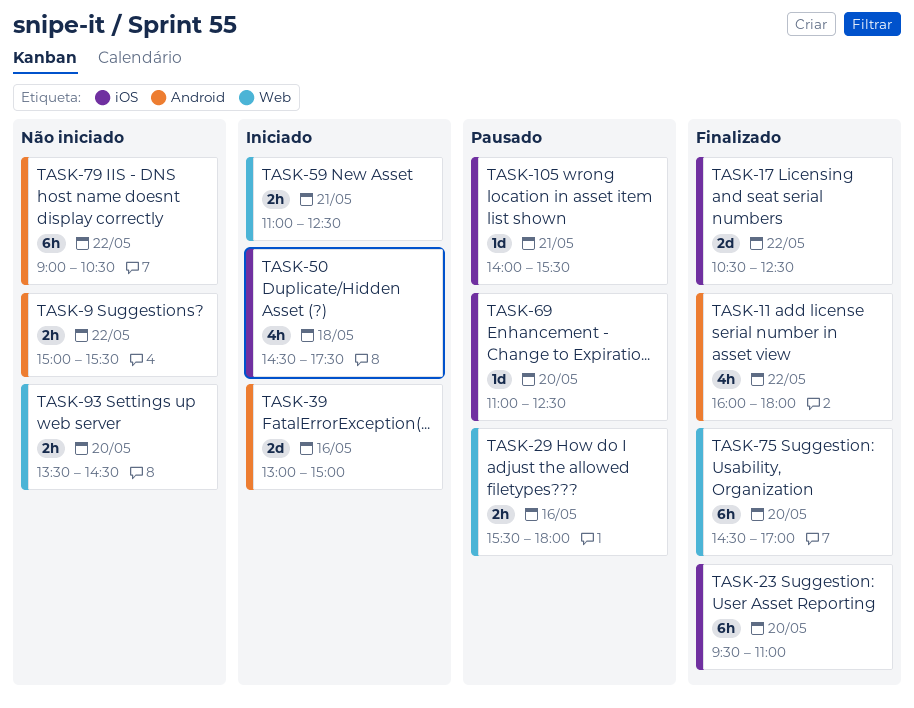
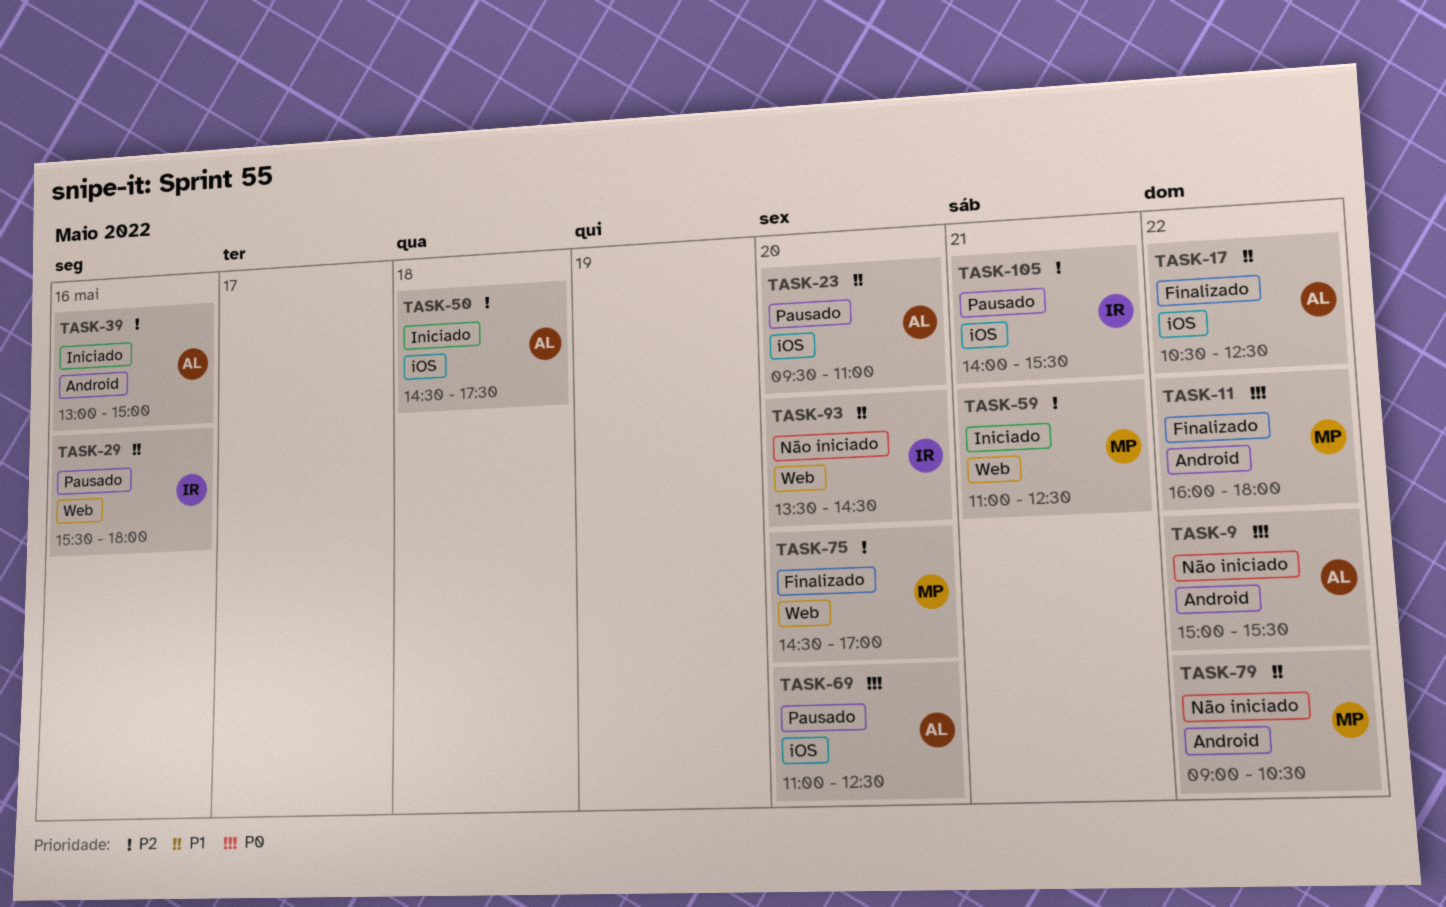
TASK-23, status: Finalizado -> Pausado

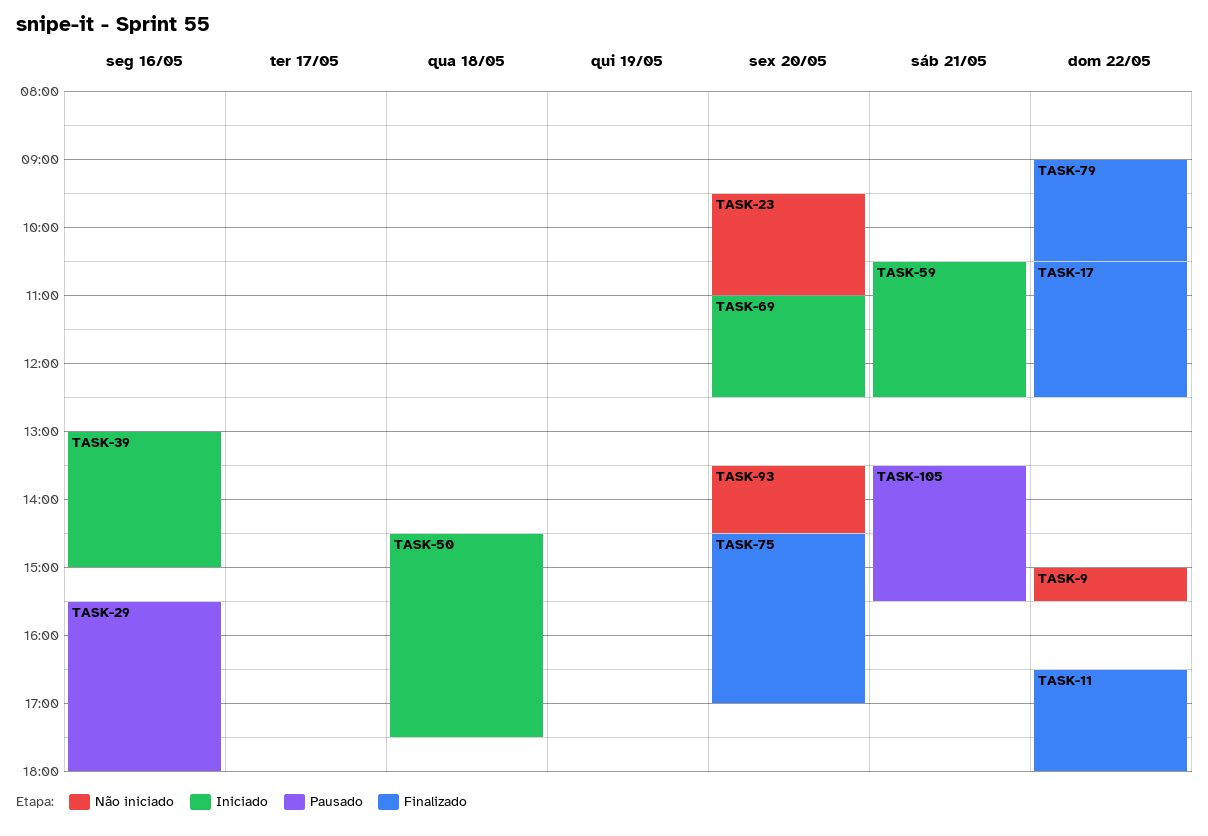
TASK-11, begins: 16:00 -> 16:30
TASK-23, status: Pausado -> Não iniciado
TASK-59, begins: 11:00 -> 10:30
TASK-69, status: Pausado -> Iniciado
TASK-79, status: Não iniciado -> Finalizado
TASK-105, begins: 14:00 -> 13:30

